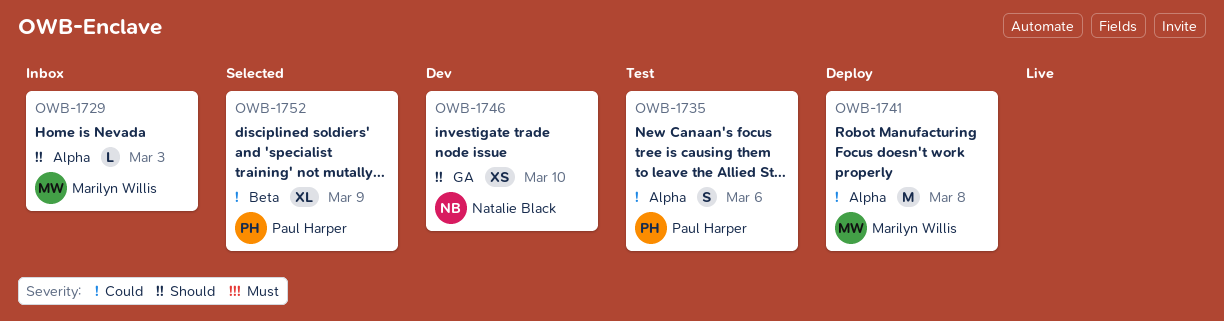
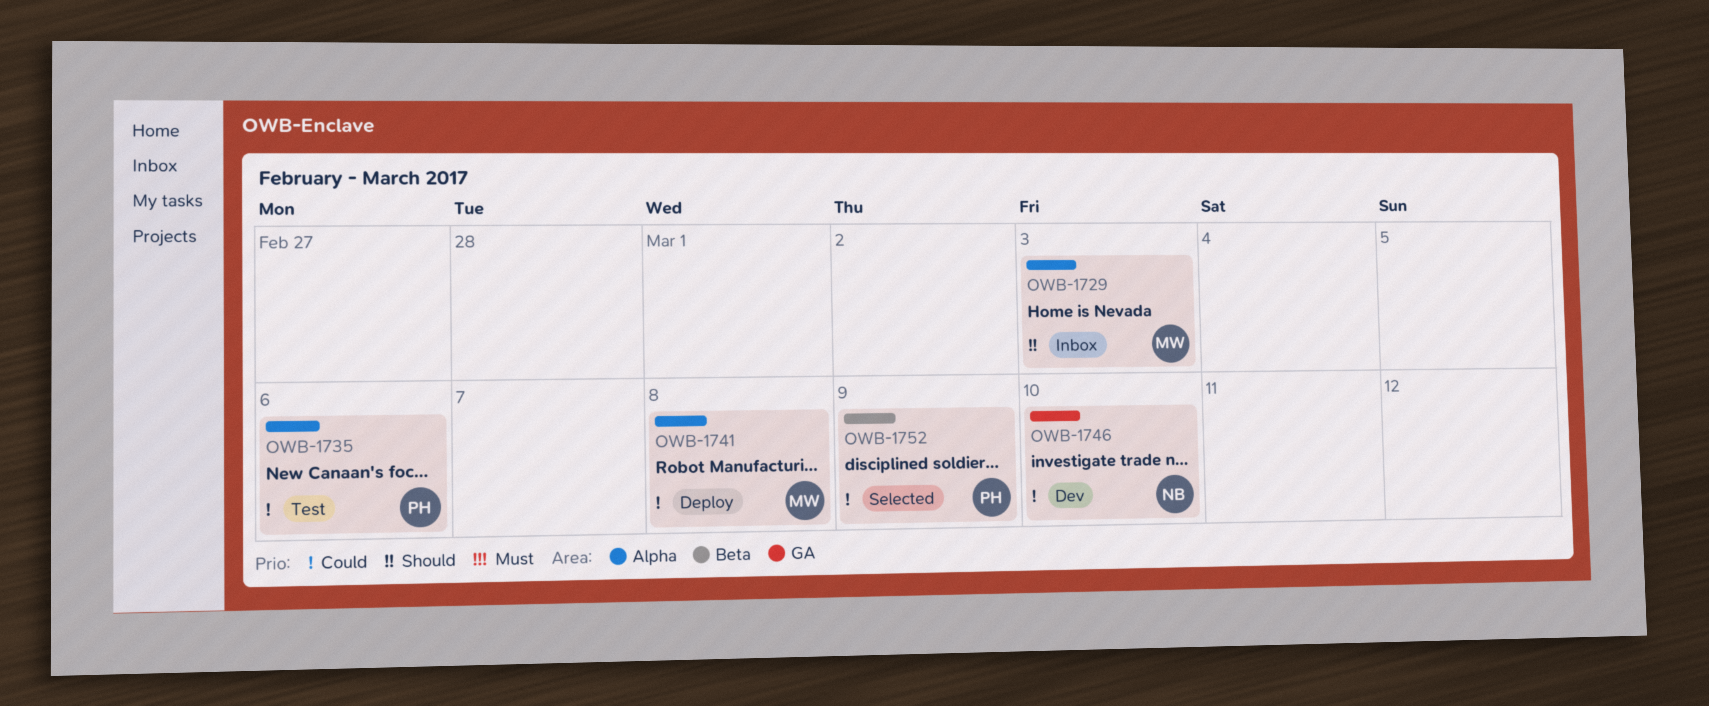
OWB-1746, priority: Should -> Could

